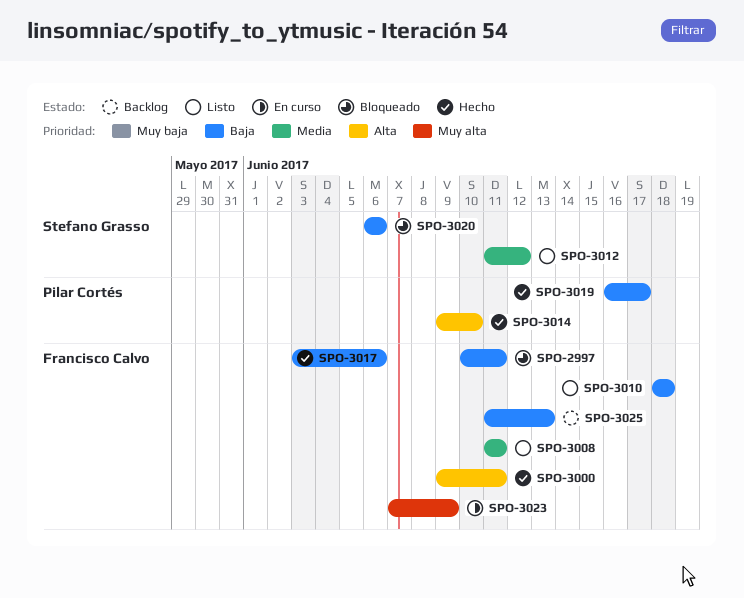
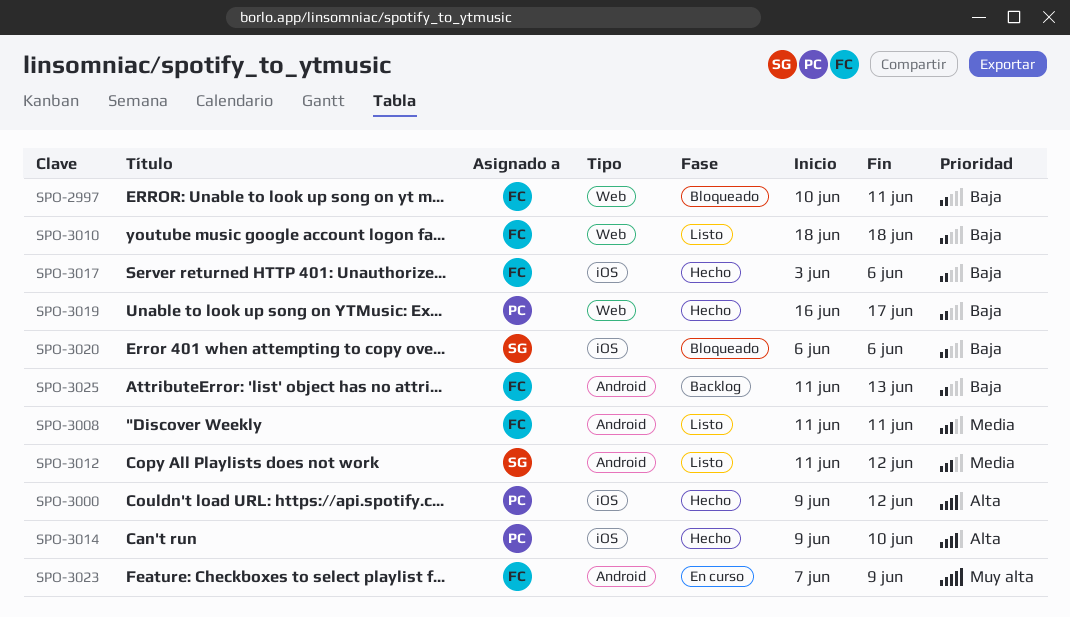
SPO-3000, owner: Francisco Calvo -> Pilar Cortés
SPO-3000, due: Jun 11 -> Jun 12

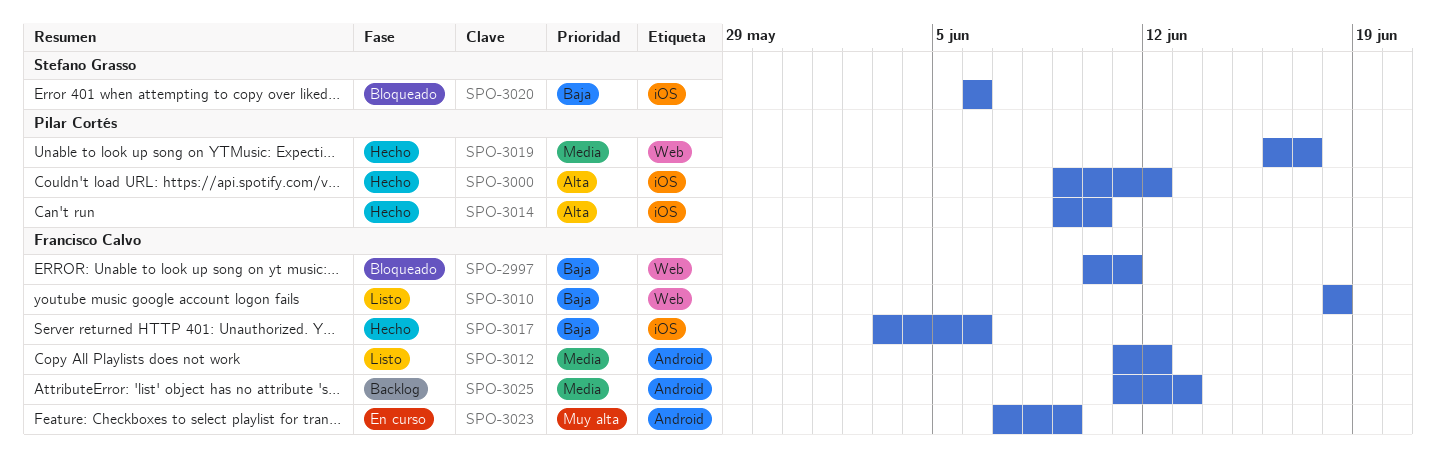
SPO-3008: present -> none
SPO-3012, owner: Stefano Grasso -> Francisco Calvo
SPO-3019, priority: Baja -> Media
SPO-3025, priority: Baja -> Media

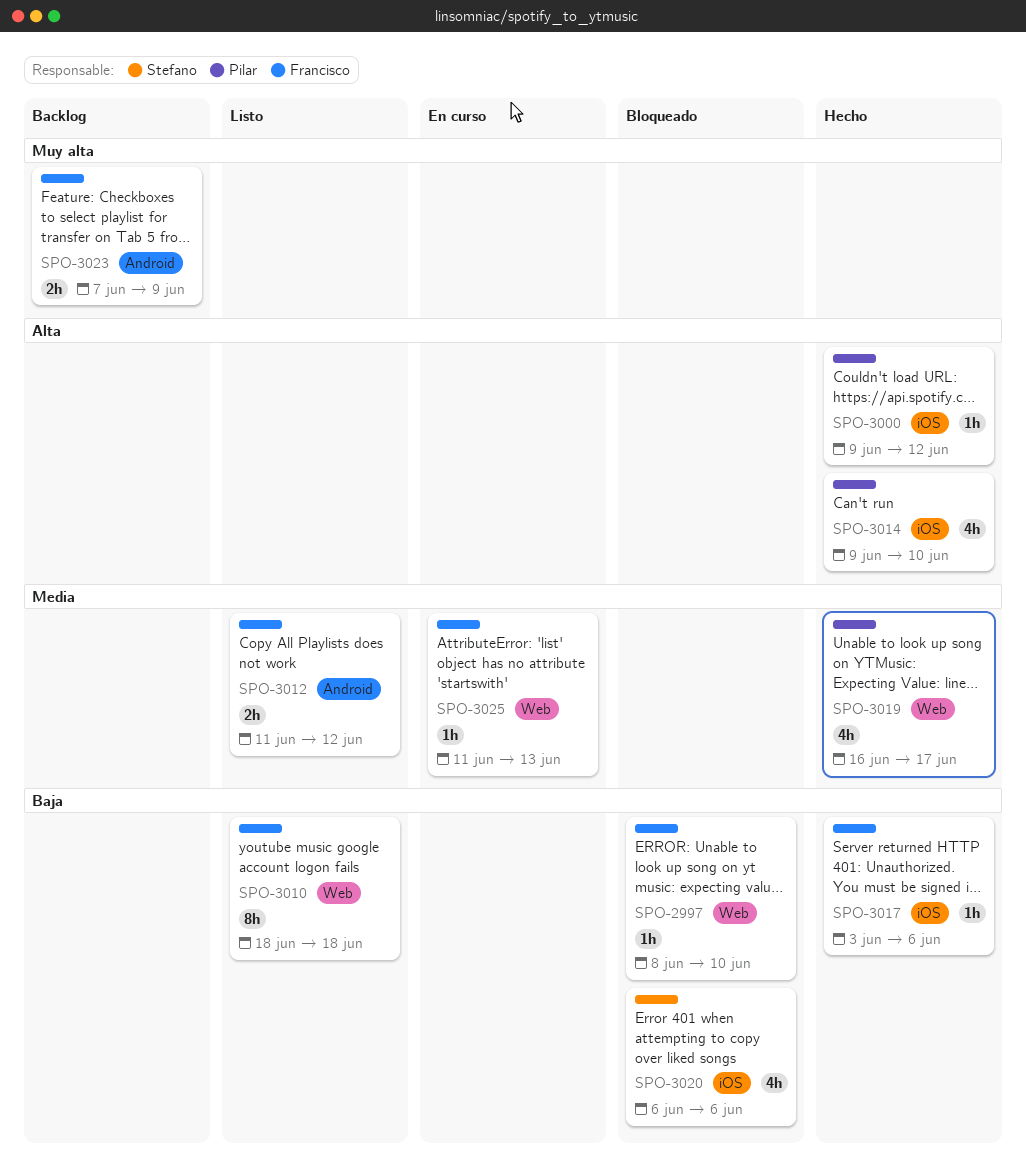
SPO-2997, start: Jun 10 -> Jun 8
SPO-2997, due: Jun 11 -> Jun 10
SPO-3023, status: En curso -> Backlog
SPO-3025, status: Backlog -> En curso
SPO-3025, label: Android -> Web

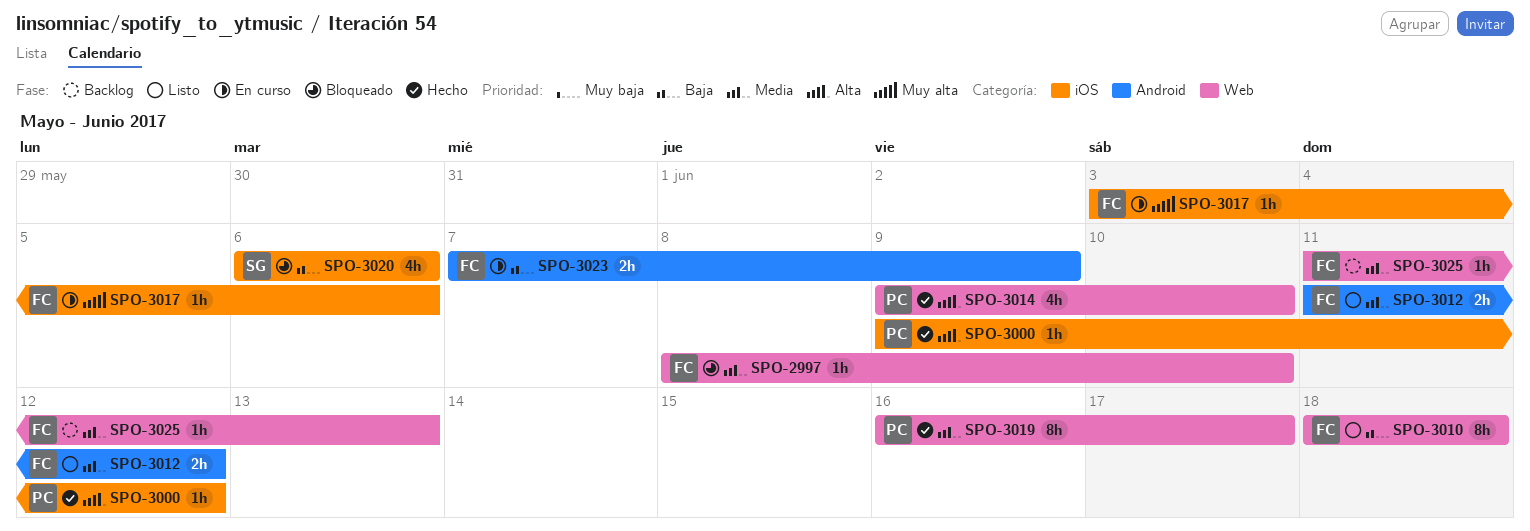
SPO-2997, priority: Baja -> Media
SPO-3014, label: iOS -> Web
SPO-3017, status: Hecho -> En curso
SPO-3017, priority: Baja -> Muy alta
SPO-3019, estimate: 4h -> 8h
SPO-3023, status: Backlog -> En curso
SPO-3023, priority: Muy alta -> Baja
SPO-3025, status: En curso -> Backlog

